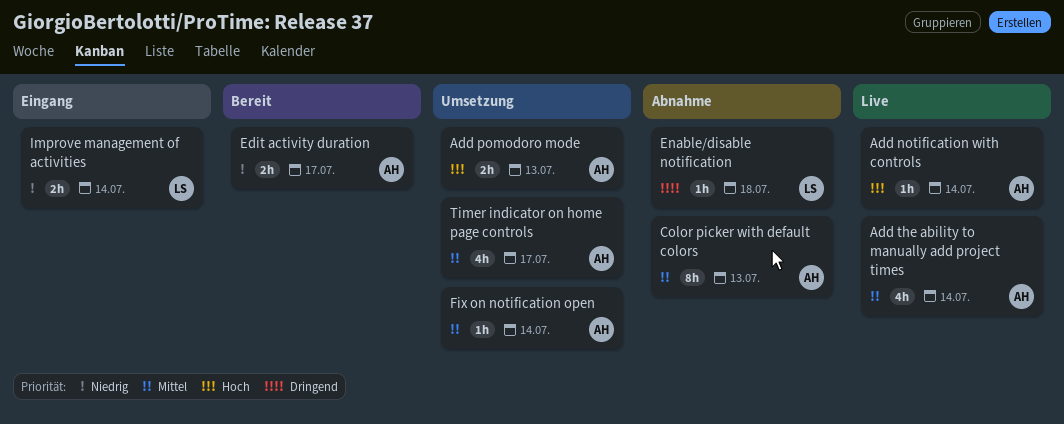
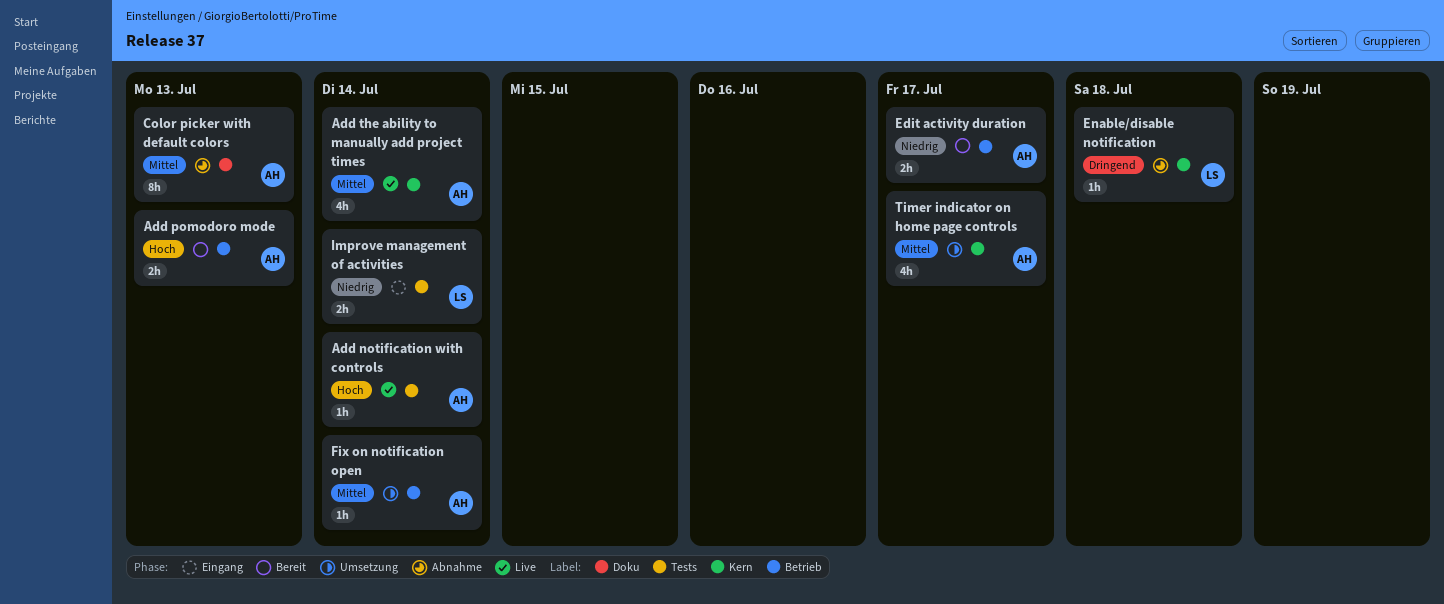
Add pomodoro mode, status: Umsetzung -> Bereit

